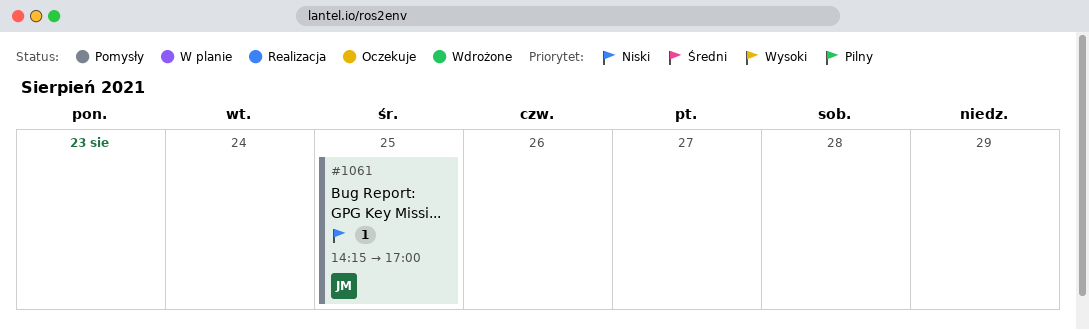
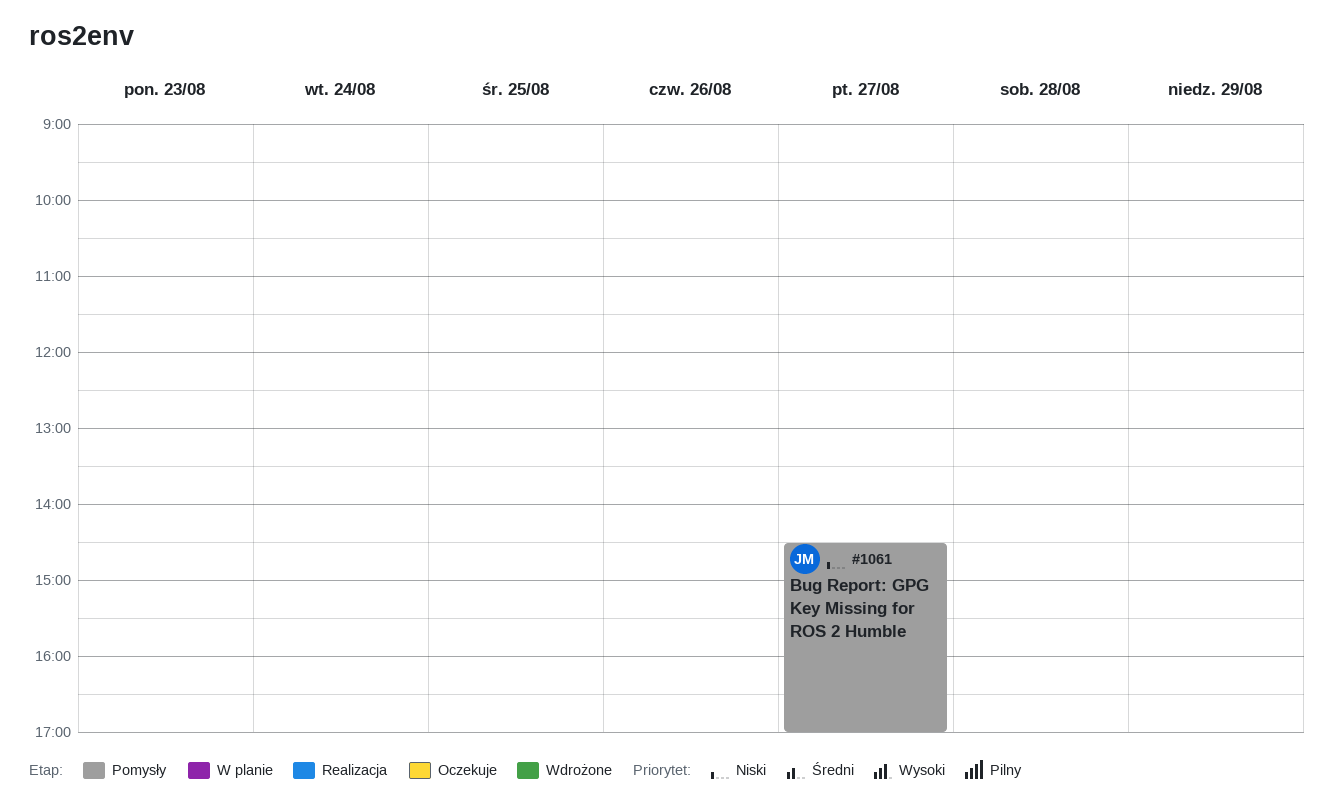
#1061, day: Aug 25 -> Aug 27
#1061, begins: 14:15 -> 14:30

